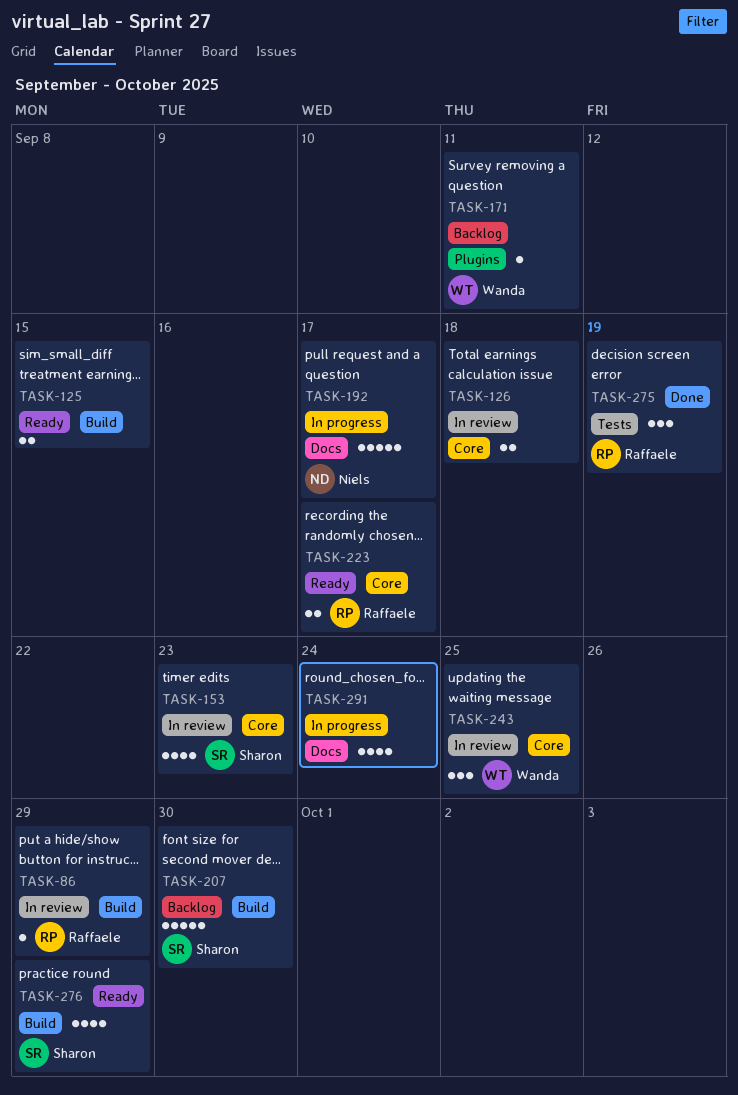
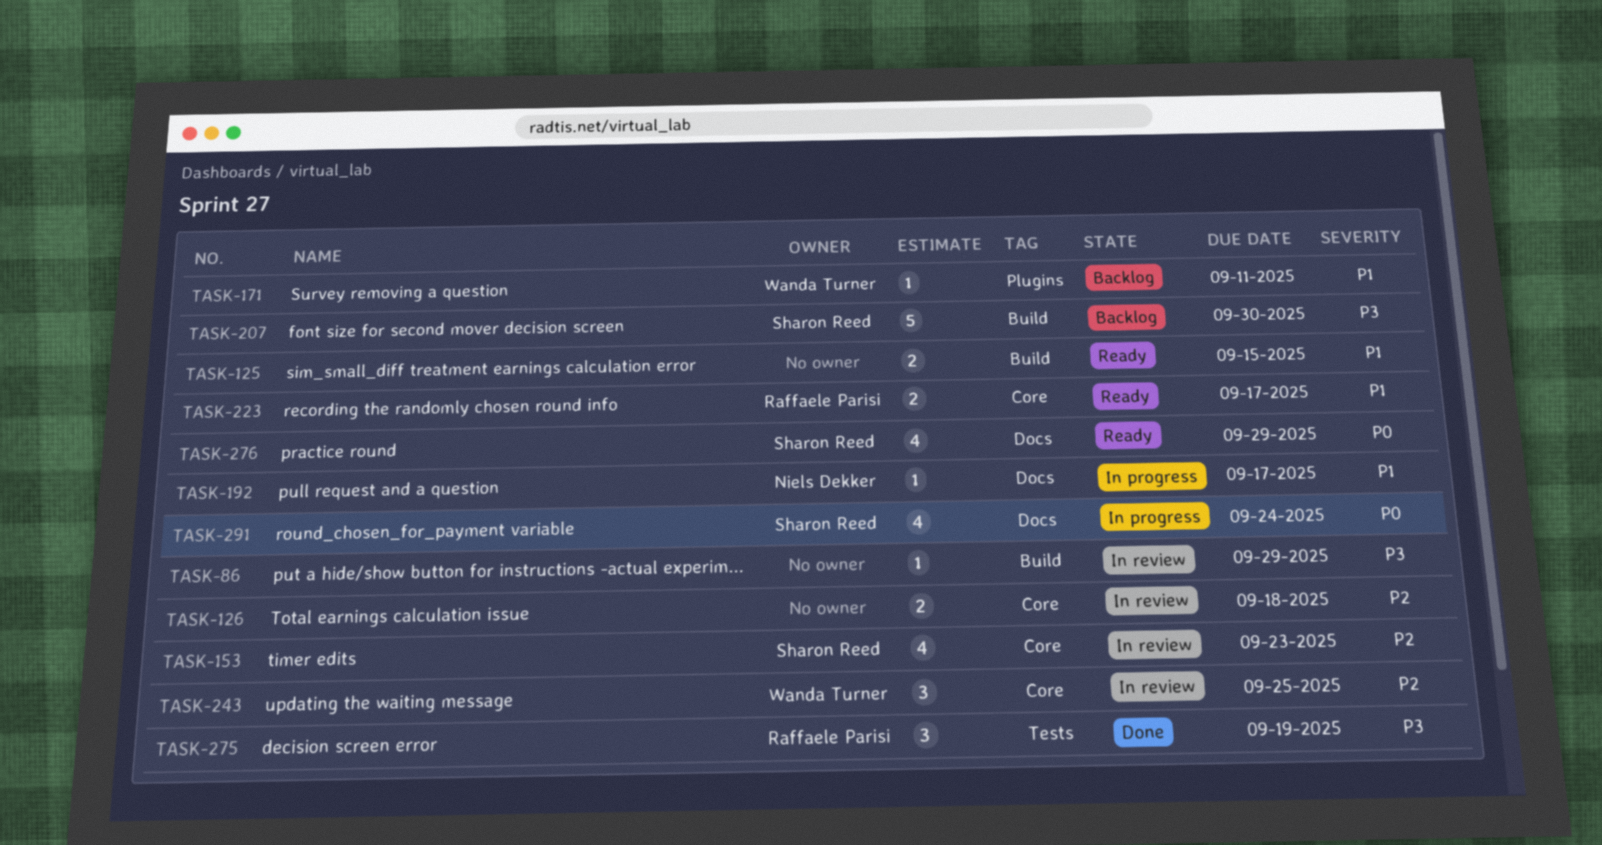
TASK-86, owner: Raffaele Parisi -> none
TASK-192, estimate: 5 -> 1
TASK-276, label: Build -> Docs
TASK-291, owner: none -> Sharon Reed

